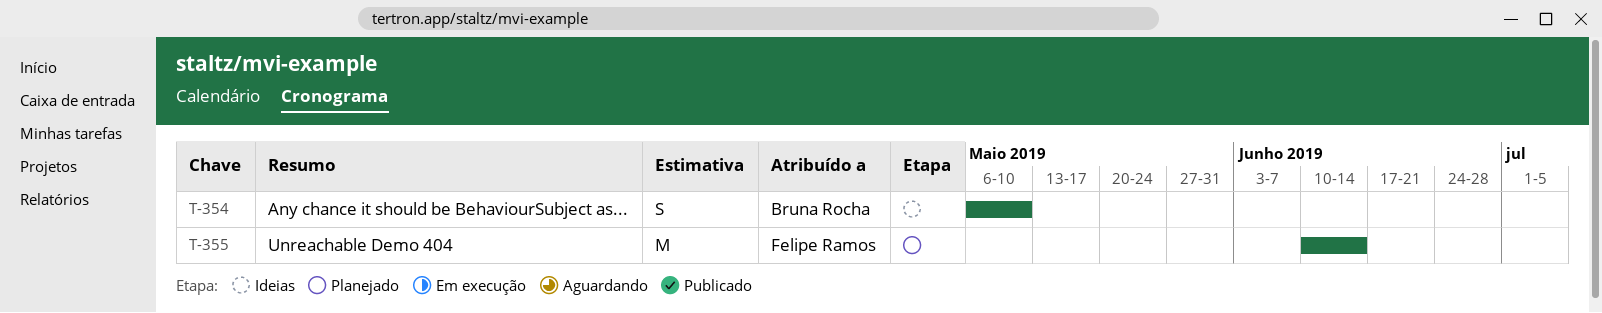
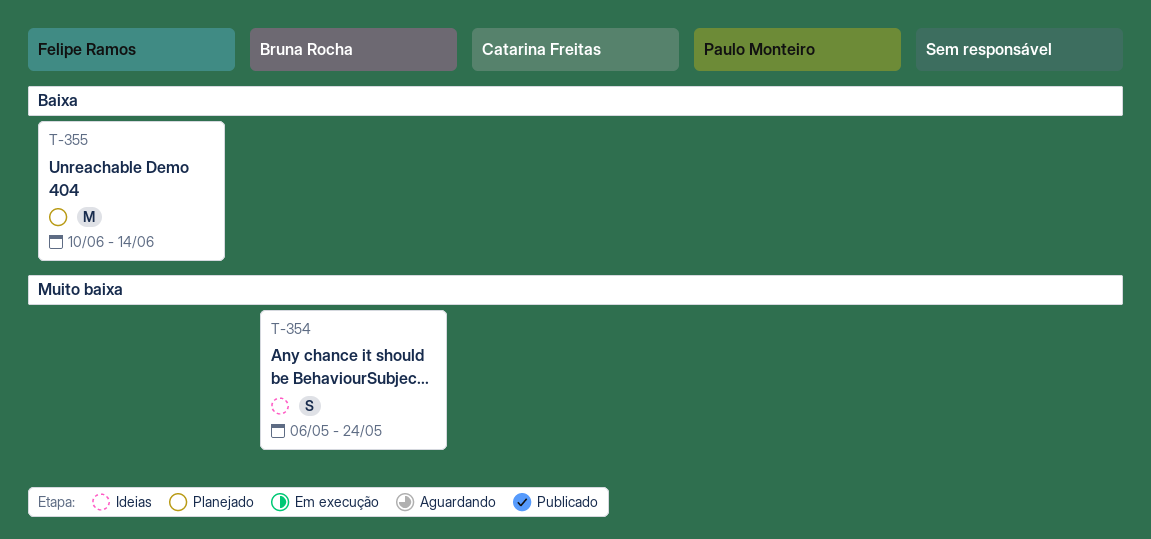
T-354, due: May 10 -> May 24

